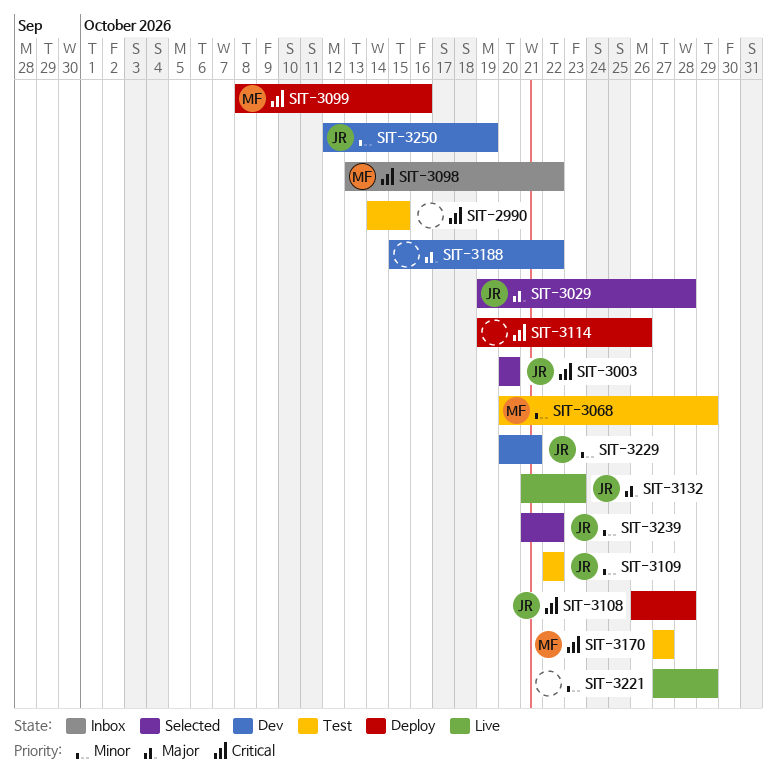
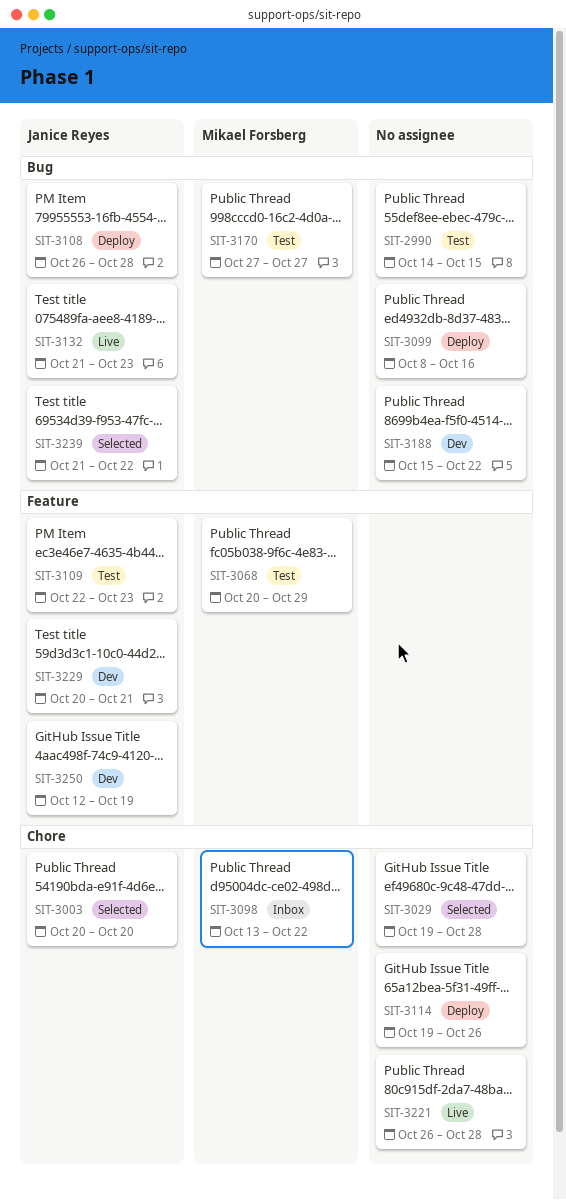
SIT-3029, owner: Janice Reyes -> none
SIT-3099, owner: Mikael Forsberg -> none
SIT-3109, due: Oct 22 -> Oct 23
SIT-3221, start: Oct 27 -> Oct 26
SIT-3221, due: Oct 29 -> Oct 28

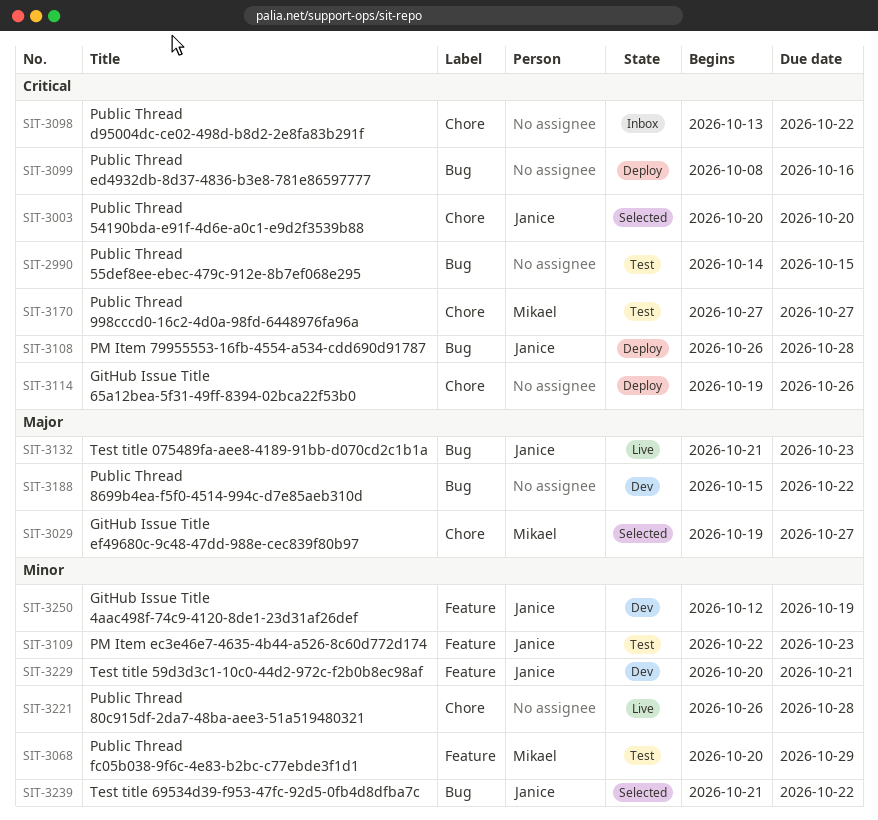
SIT-3029, owner: none -> Mikael Forsberg
SIT-3029, due: Oct 28 -> Oct 27
SIT-3098, owner: Mikael Forsberg -> none
SIT-3170, label: Bug -> Chore

